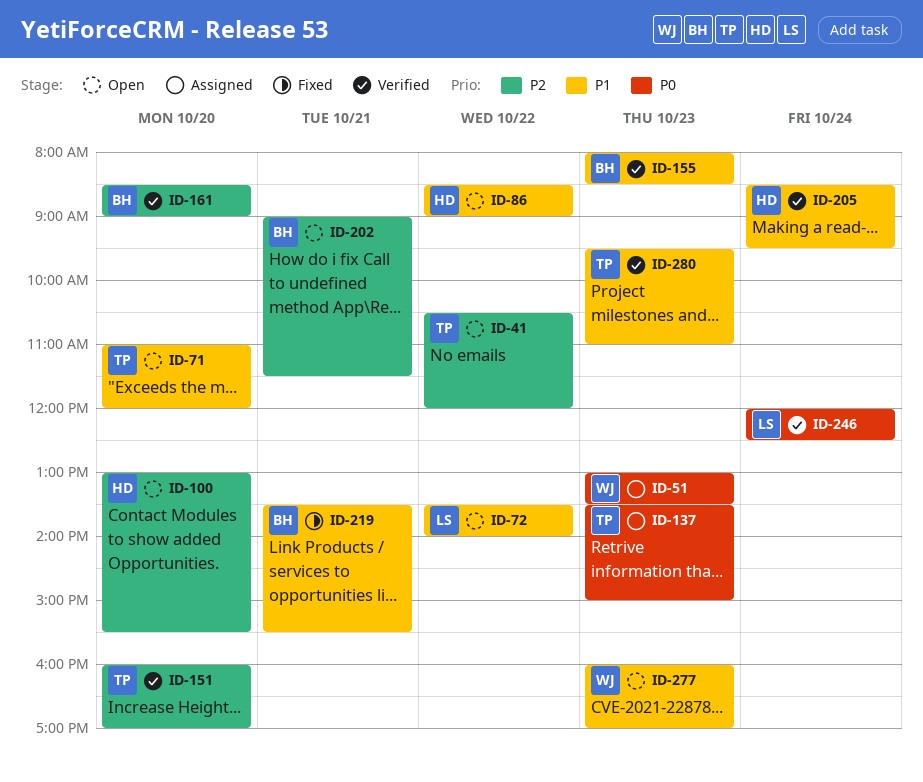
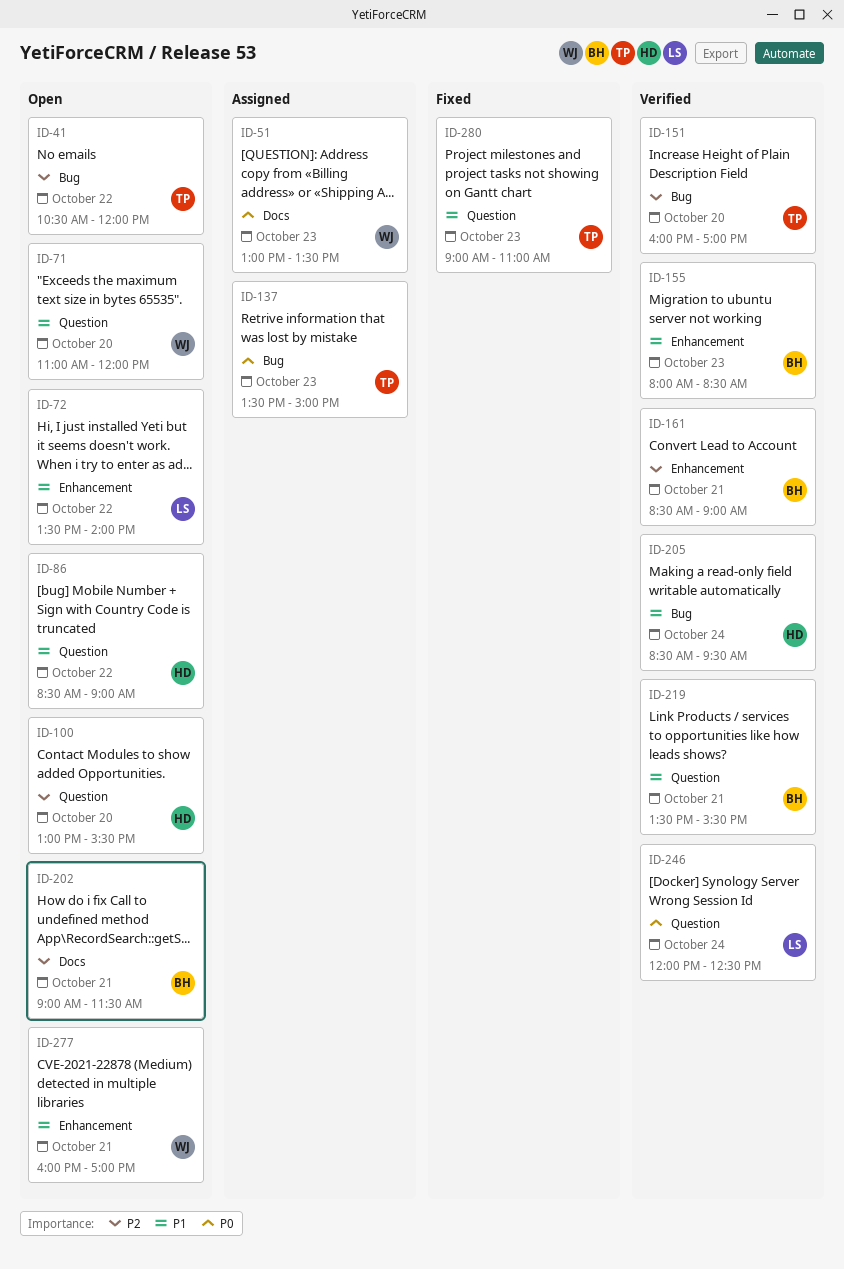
ID-71, owner: TP -> WJ
ID-161, day: Oct 20 -> Oct 21
ID-219, status: Fixed -> Verified
ID-277, day: Oct 23 -> Oct 21
ID-280, status: Verified -> Fixed
ID-280, begins: 09:30 -> 09:00

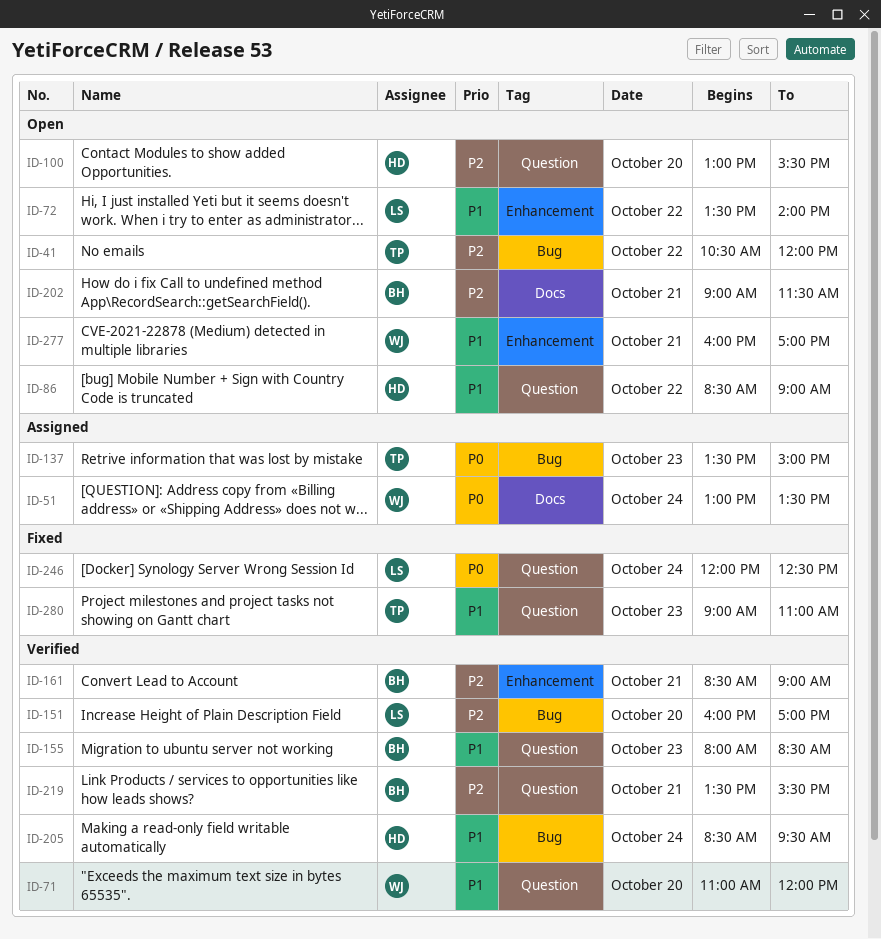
ID-51, day: Oct 23 -> Oct 24
ID-71, status: Open -> Verified
ID-151, owner: TP -> LS
ID-155, label: Enhancement -> Question
ID-219, priority: P1 -> P2
ID-246, status: Verified -> Fixed

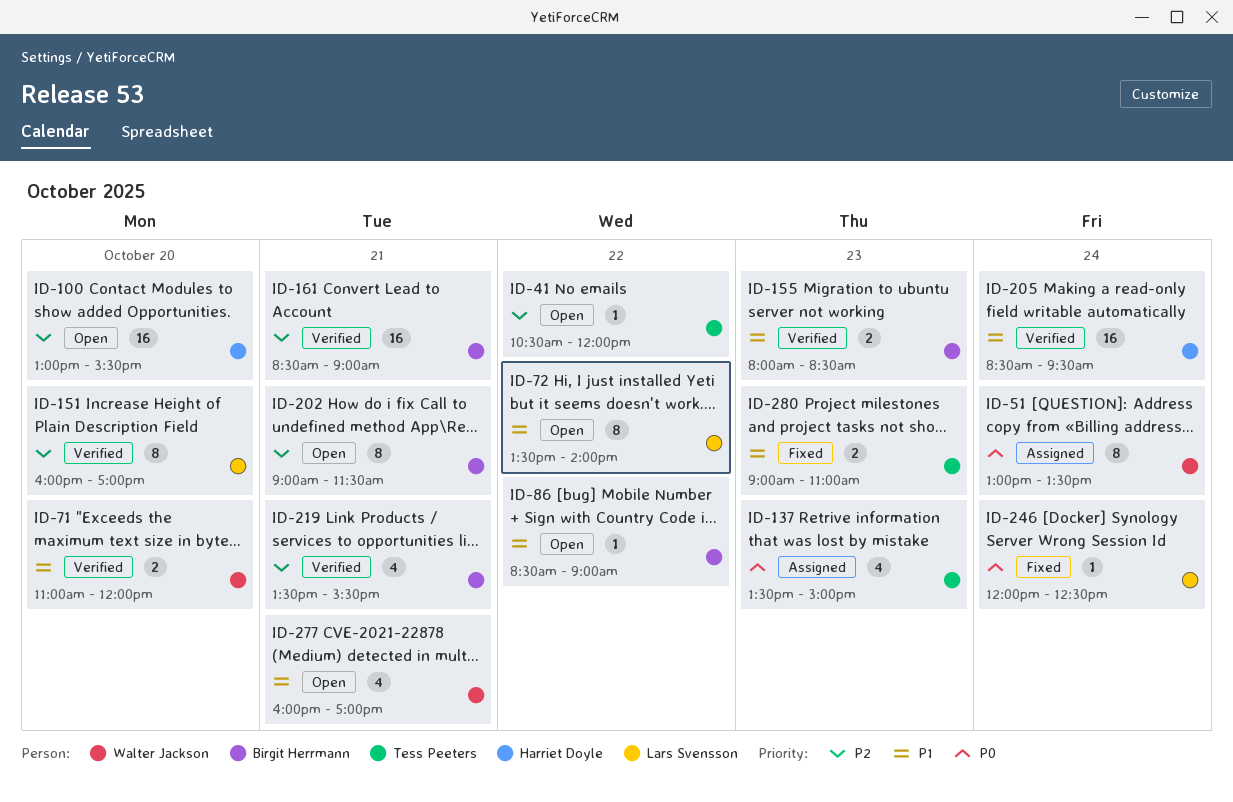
ID-86, owner: Harriet Doyle -> Birgit Herrmann

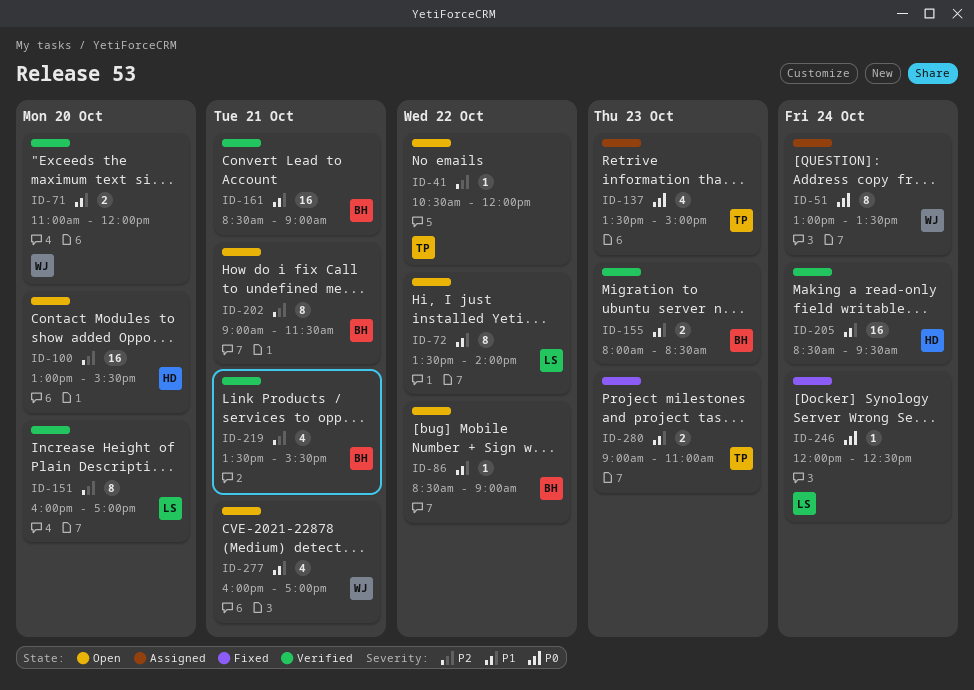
ID-161, priority: P2 -> P1

